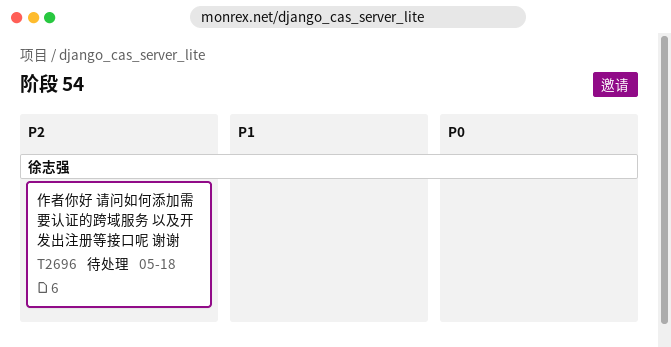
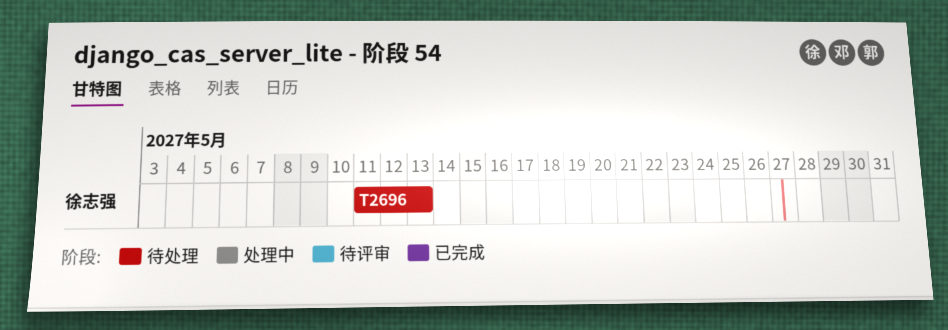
T2696, due: May 18 -> May 13

